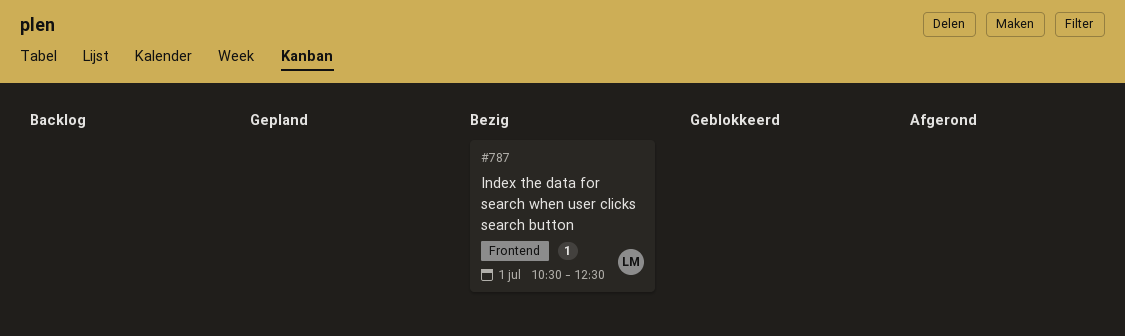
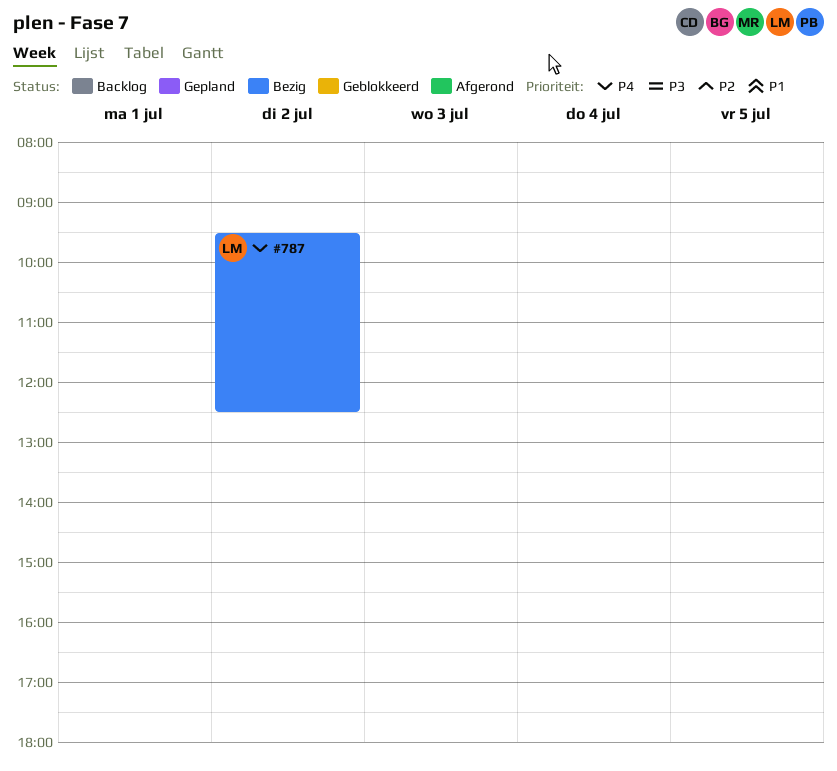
#787, day: Jul 1 -> Jul 2
#787, begins: 10:30 -> 09:30

